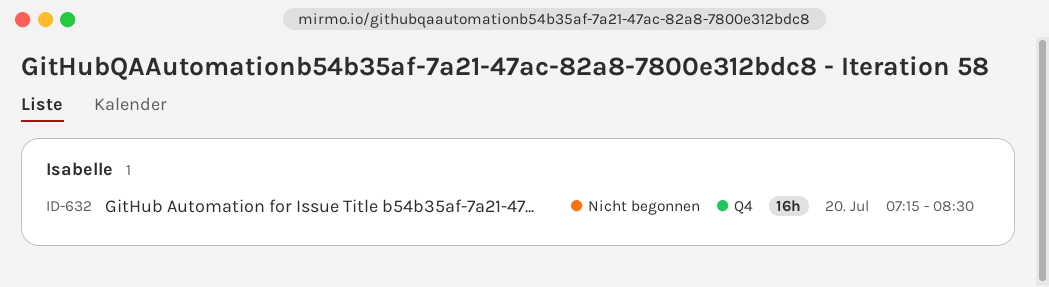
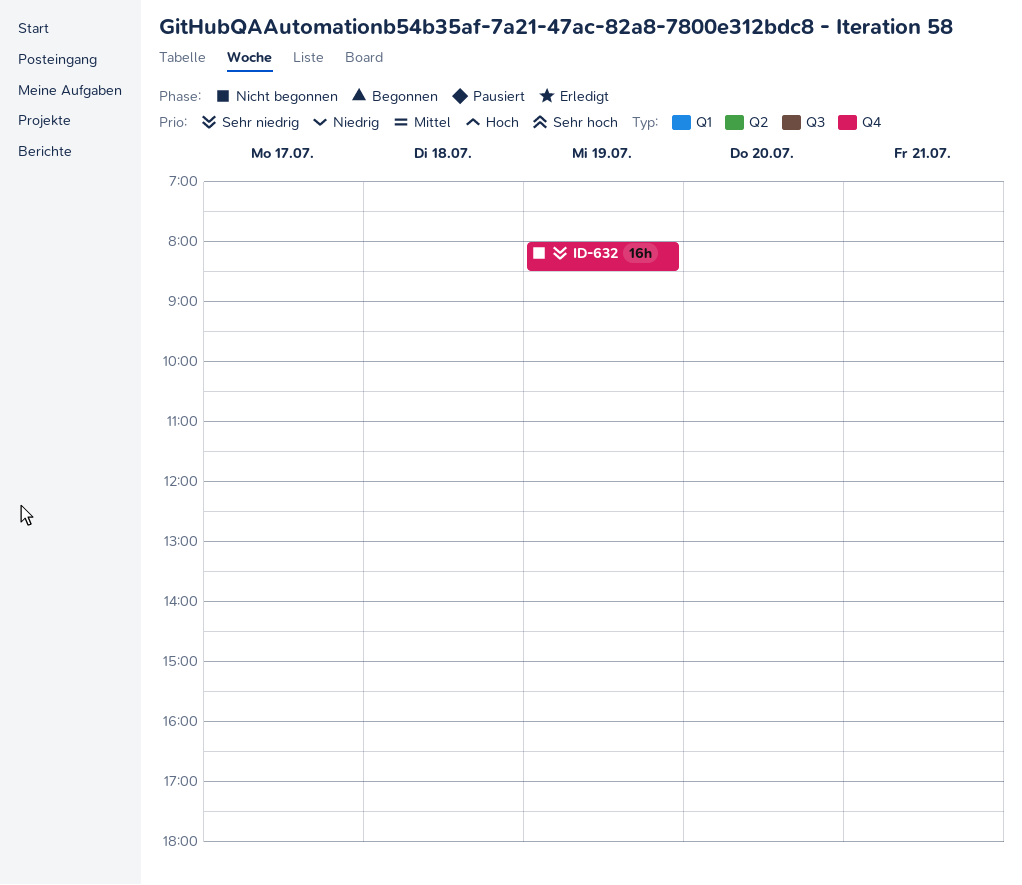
ID-632, day: Jul 20 -> Jul 19
ID-632, begins: 07:15 -> 08:00

